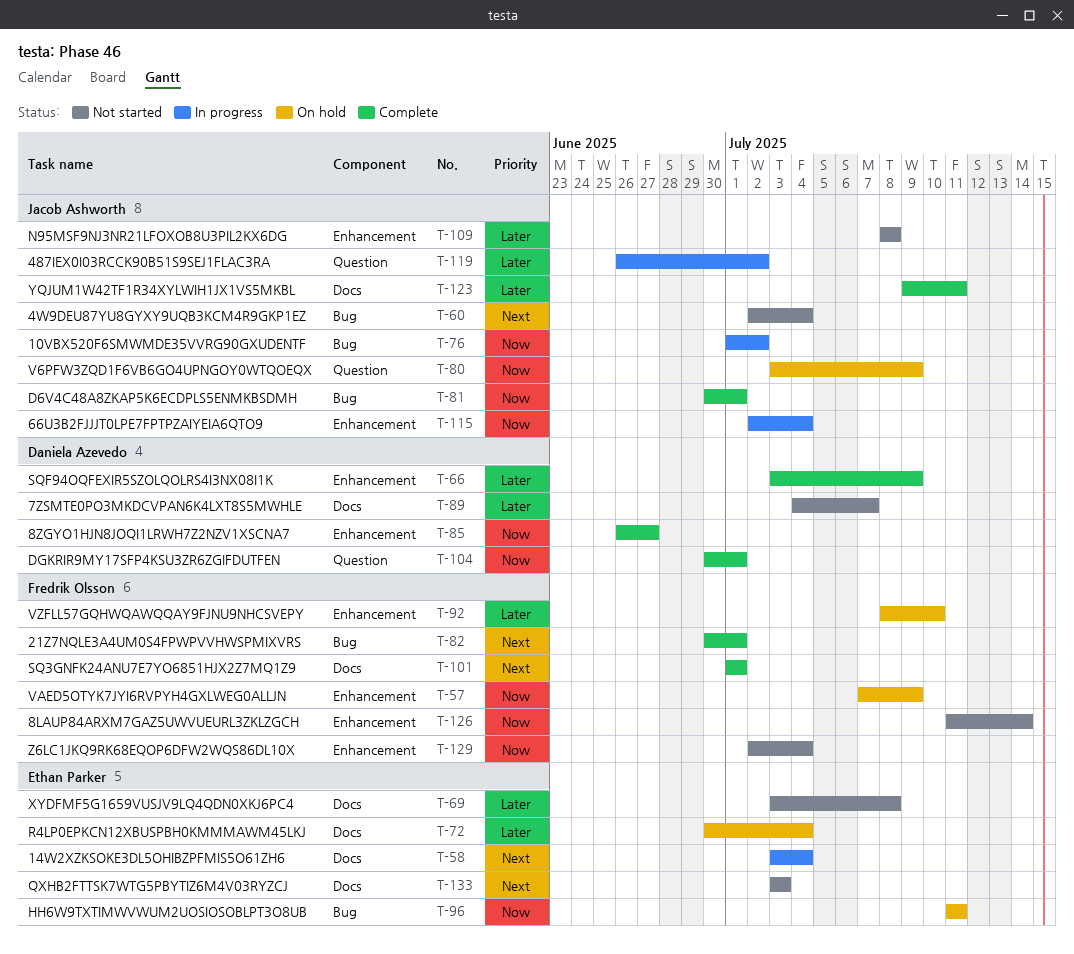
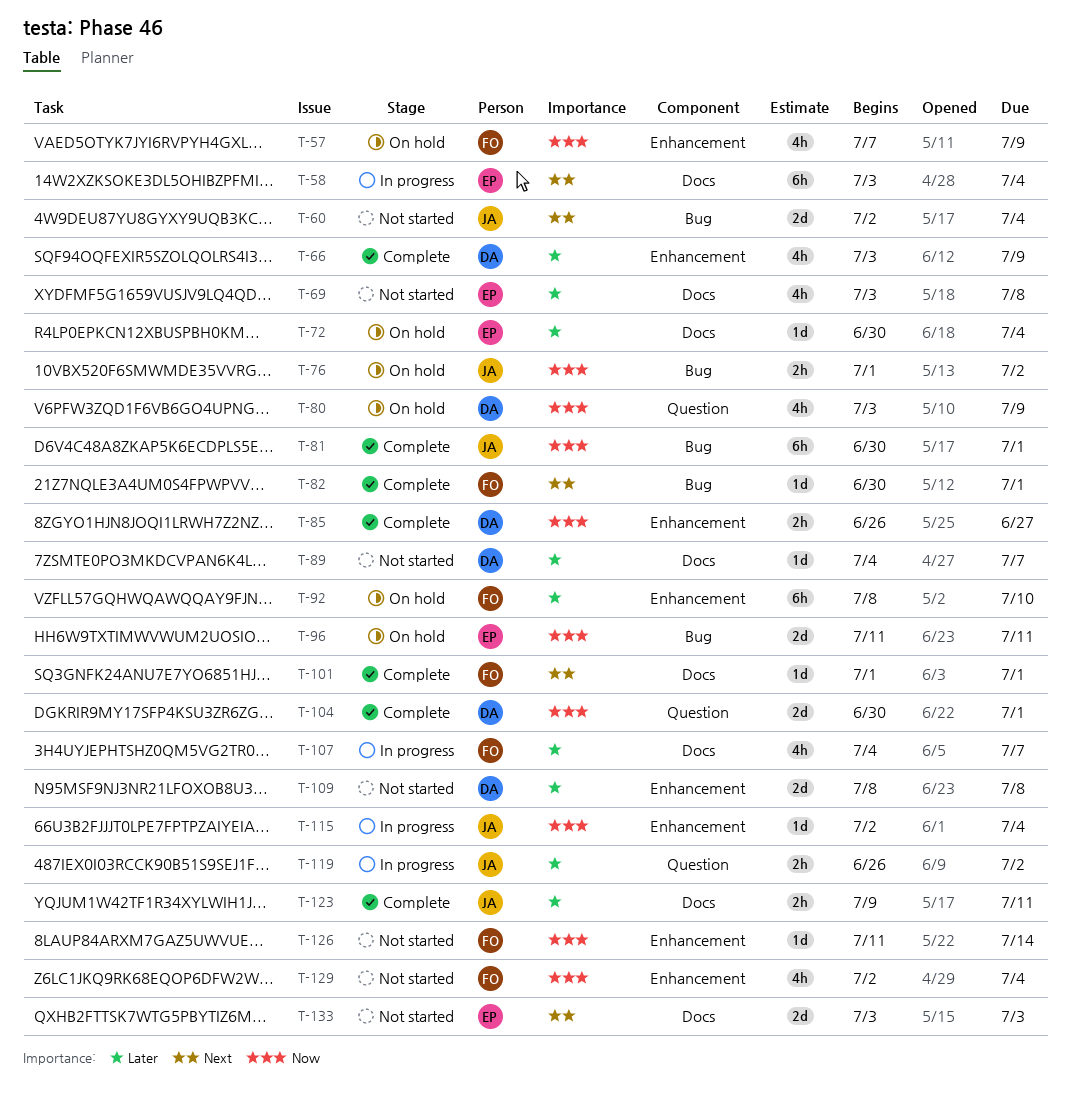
T-76, status: In progress -> On hold
T-80, owner: Jacob Ashworth -> Daniela Azevedo
T-107: none -> present
T-109, owner: Jacob Ashworth -> Daniela Azevedo

